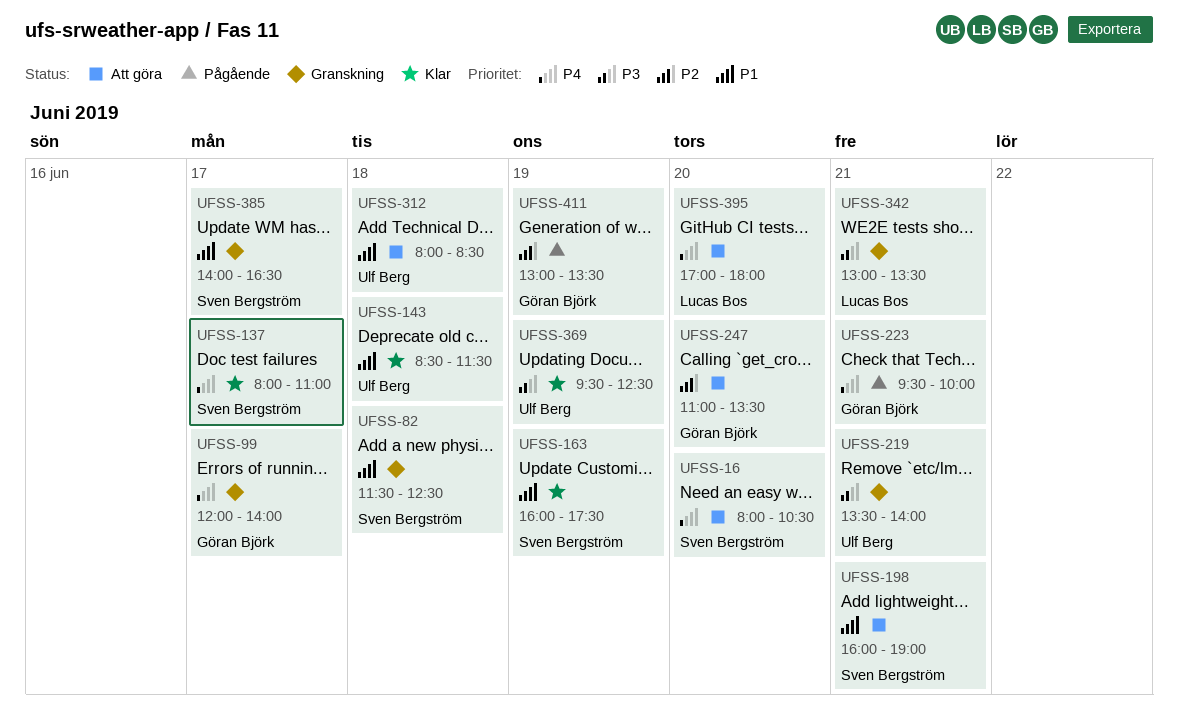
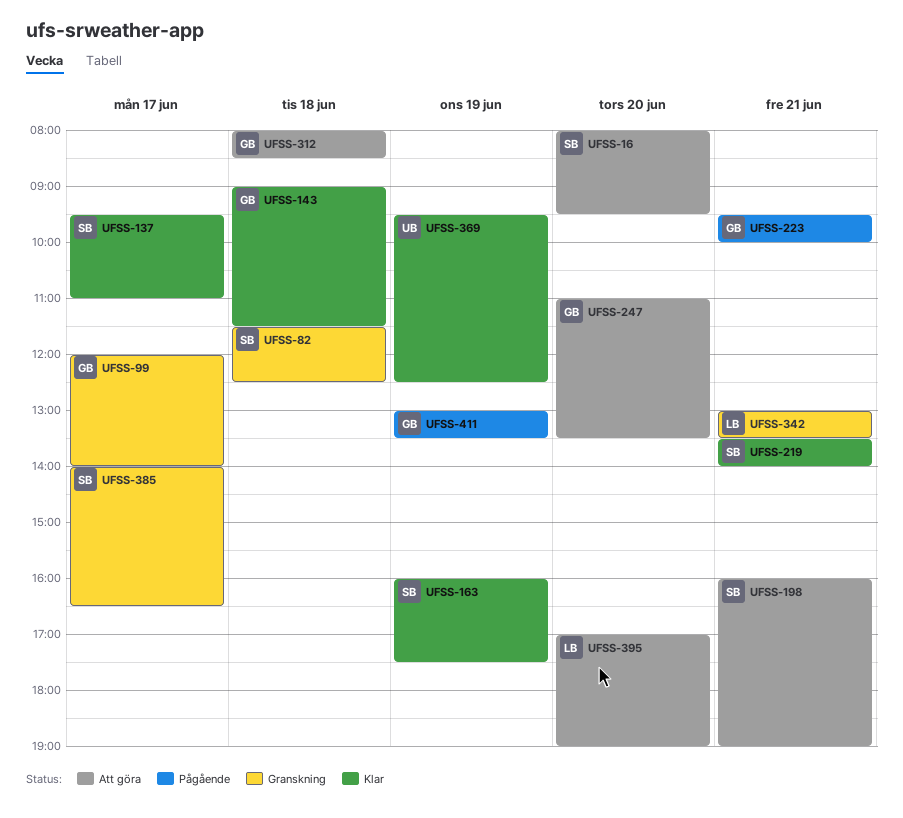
UFSS-16, ends: 10:30 -> 09:30
UFSS-137, begins: 08:00 -> 09:30
UFSS-143, owner: Ulf Berg -> Göran Björk
UFSS-143, begins: 08:30 -> 09:00
UFSS-219, status: Granskning -> Klar
UFSS-219, owner: Ulf Berg -> Sven Bergström
UFSS-312, owner: Ulf Berg -> Göran Björk
UFSS-395, ends: 18:00 -> 19:00

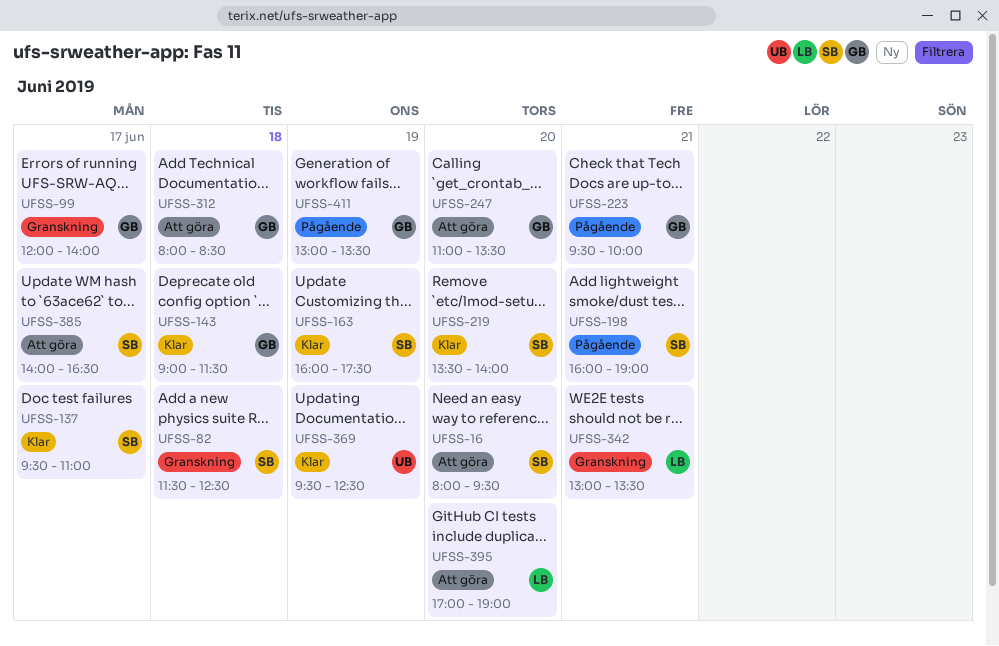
UFSS-198, status: Att göra -> Pågående
UFSS-219, day: Jun 21 -> Jun 20
UFSS-385, status: Granskning -> Att göra

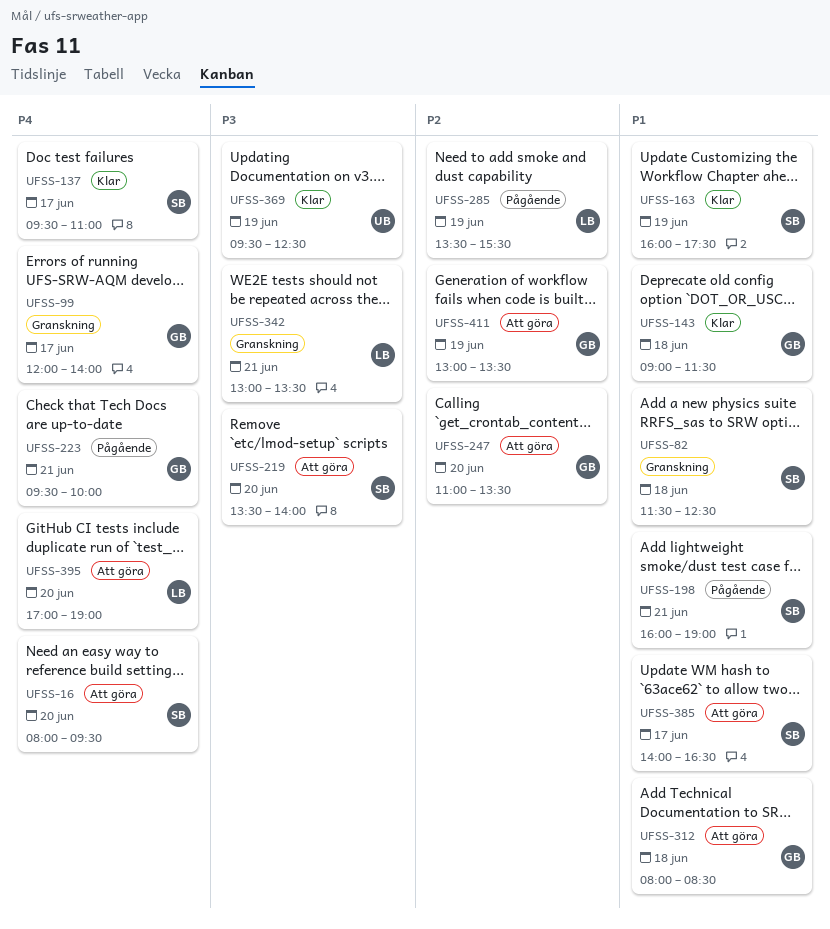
UFSS-219, status: Klar -> Att göra
UFSS-285: none -> present
UFSS-411, status: Pågående -> Att göra

